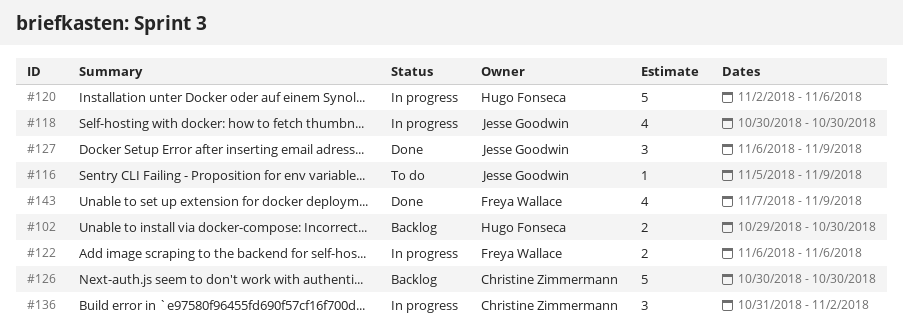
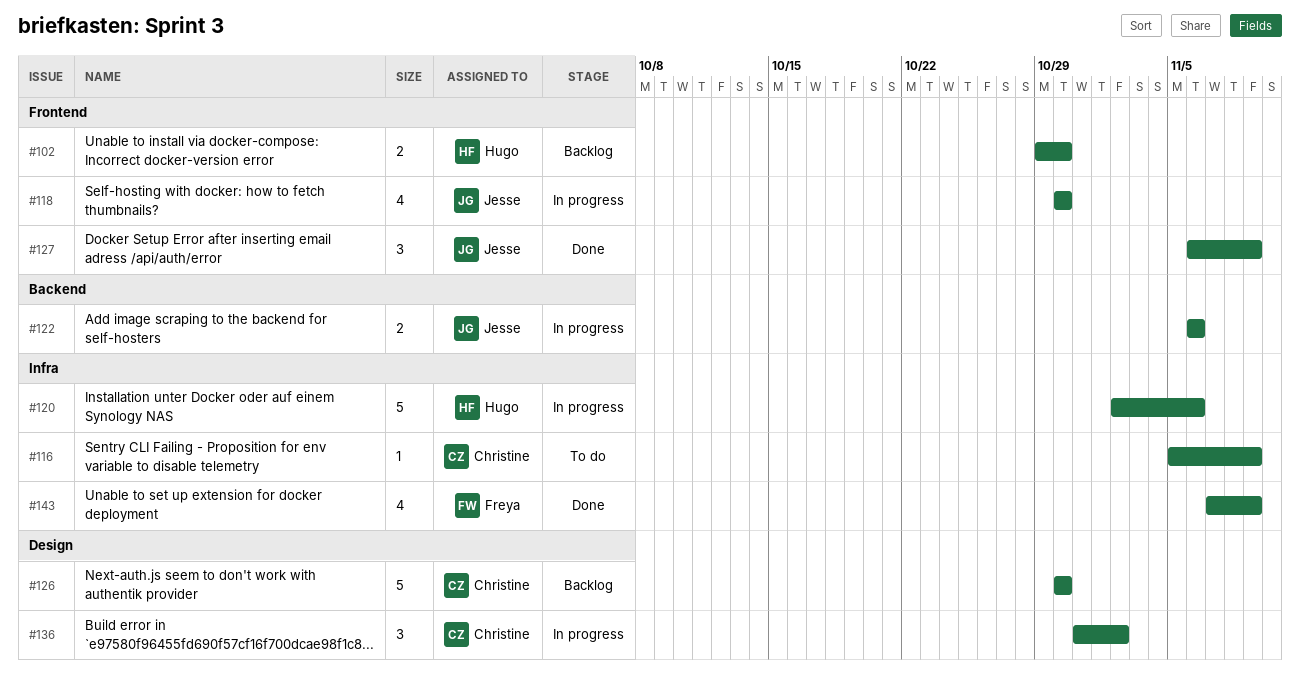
#116, owner: Jesse Goodwin -> Christine Zimmermann
#122, owner: Freya Wallace -> Jesse Goodwin

